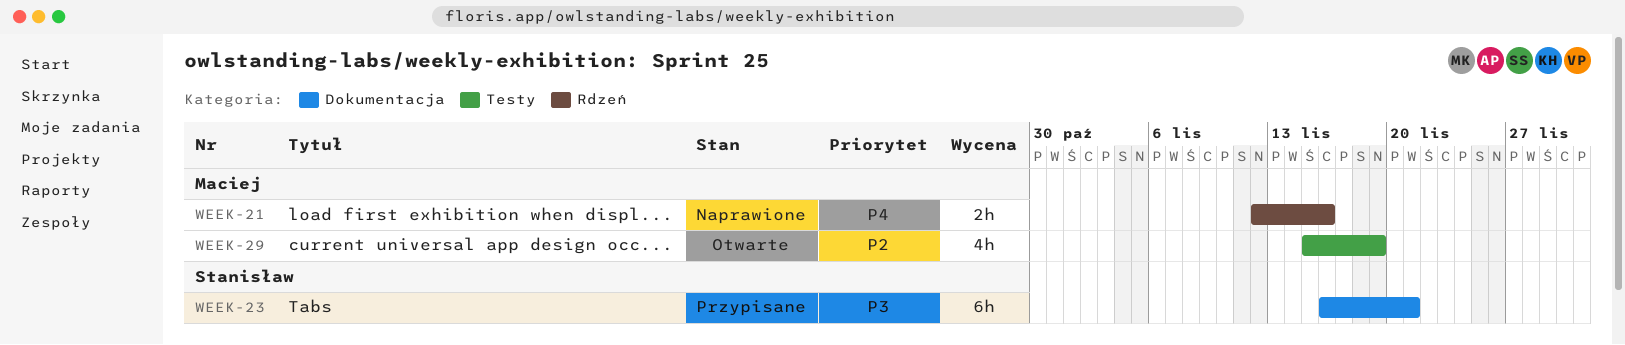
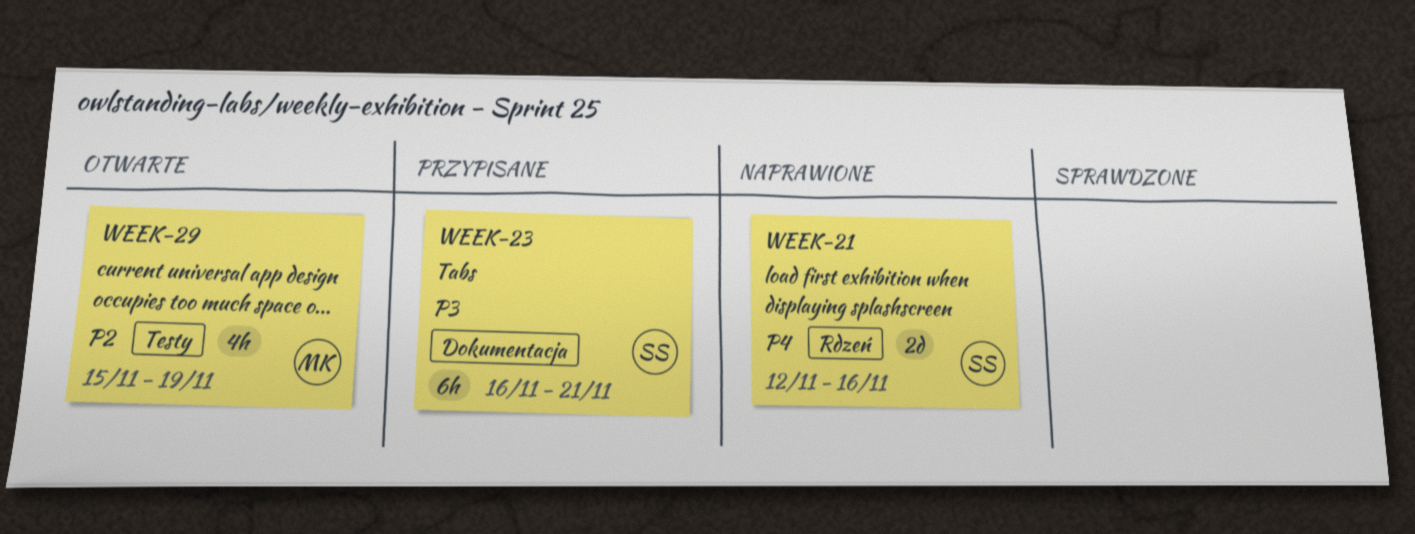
WEEK-21, owner: Maciej -> Stanisław
WEEK-21, estimate: 2h -> 2d

